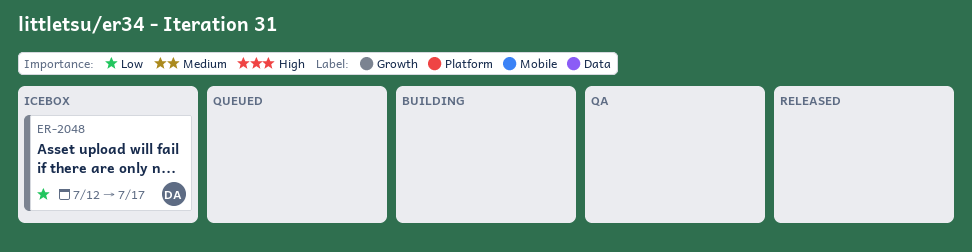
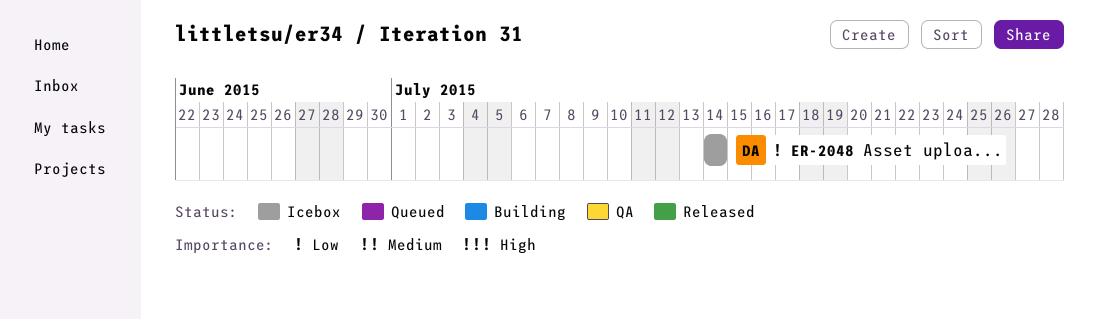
ER-2048, start: Jul 12 -> Jul 14
ER-2048, due: Jul 17 -> Jul 14

